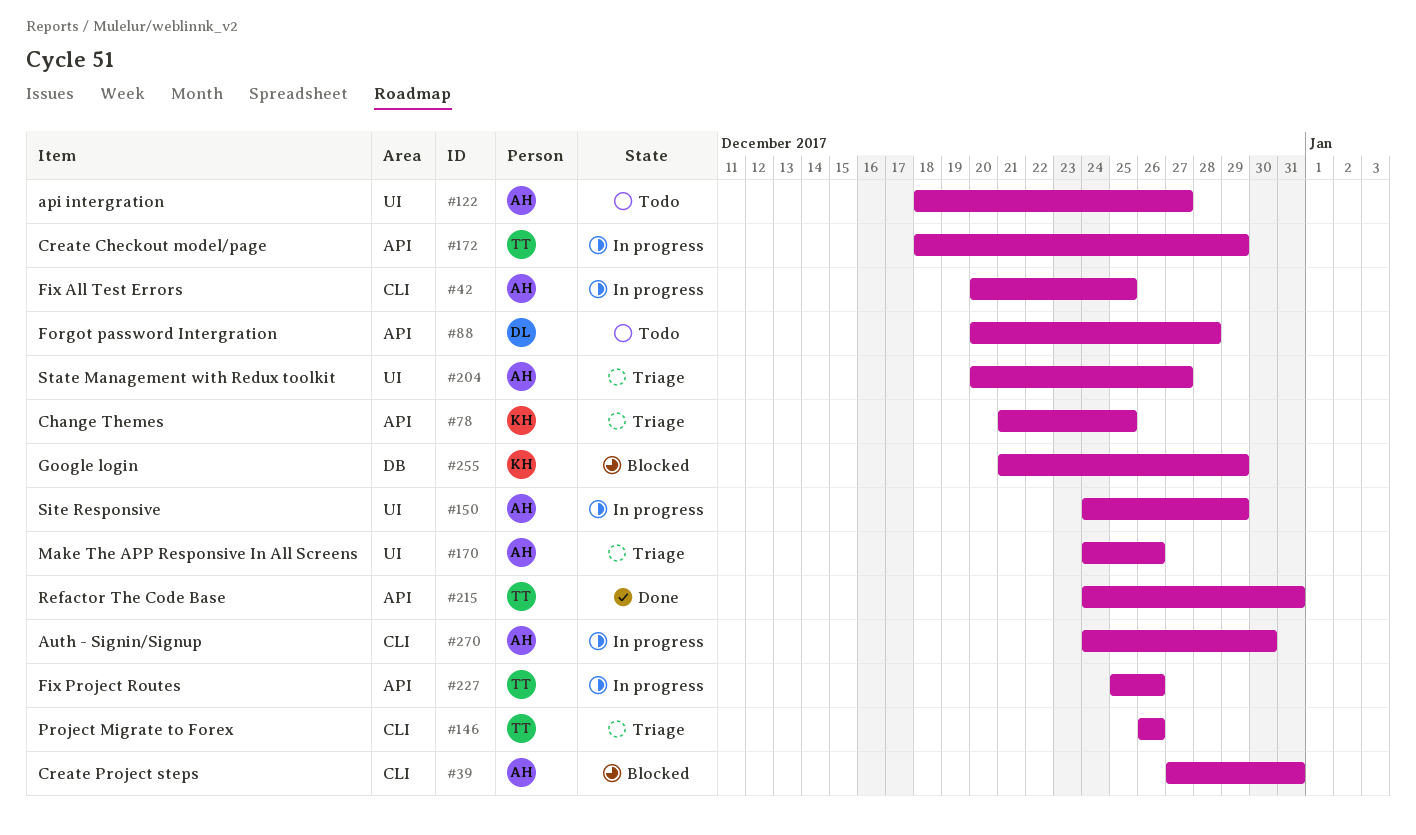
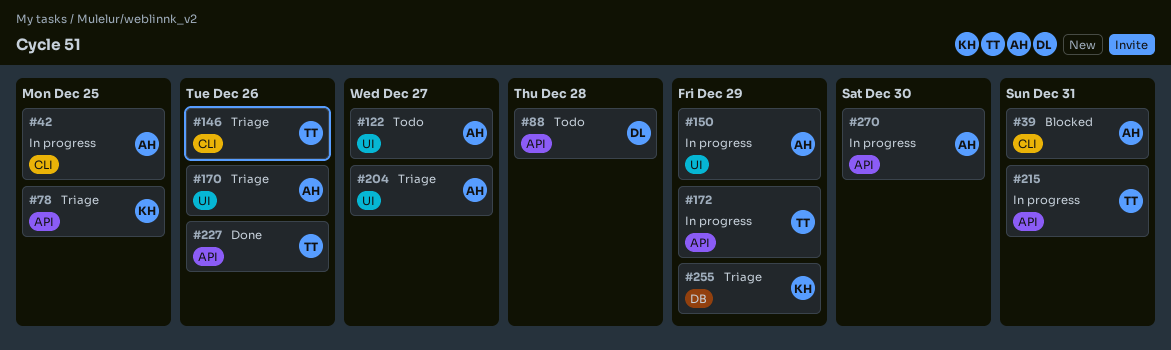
#215, status: Done -> In progress
#227, status: In progress -> Done
#255, status: Blocked -> Triage
#270, label: CLI -> API

